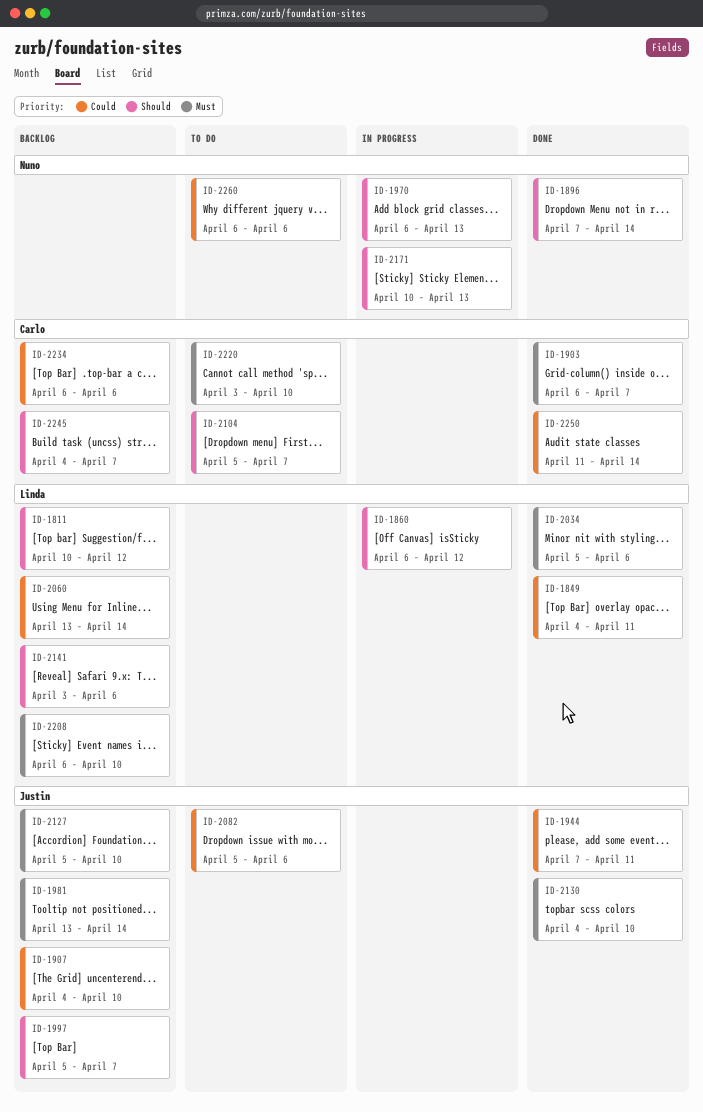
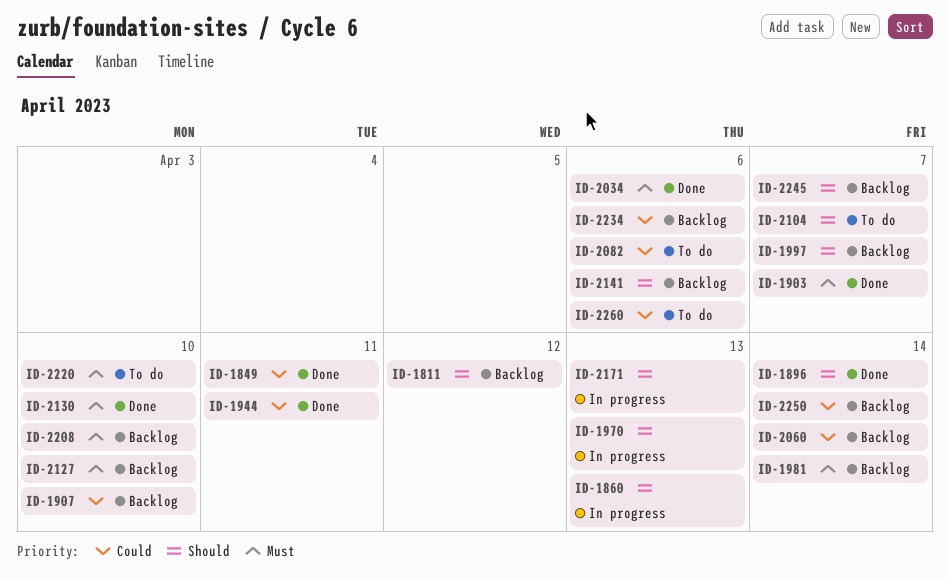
ID-1860, due: Apr 12 -> Apr 13
ID-2250, status: Done -> Backlog

